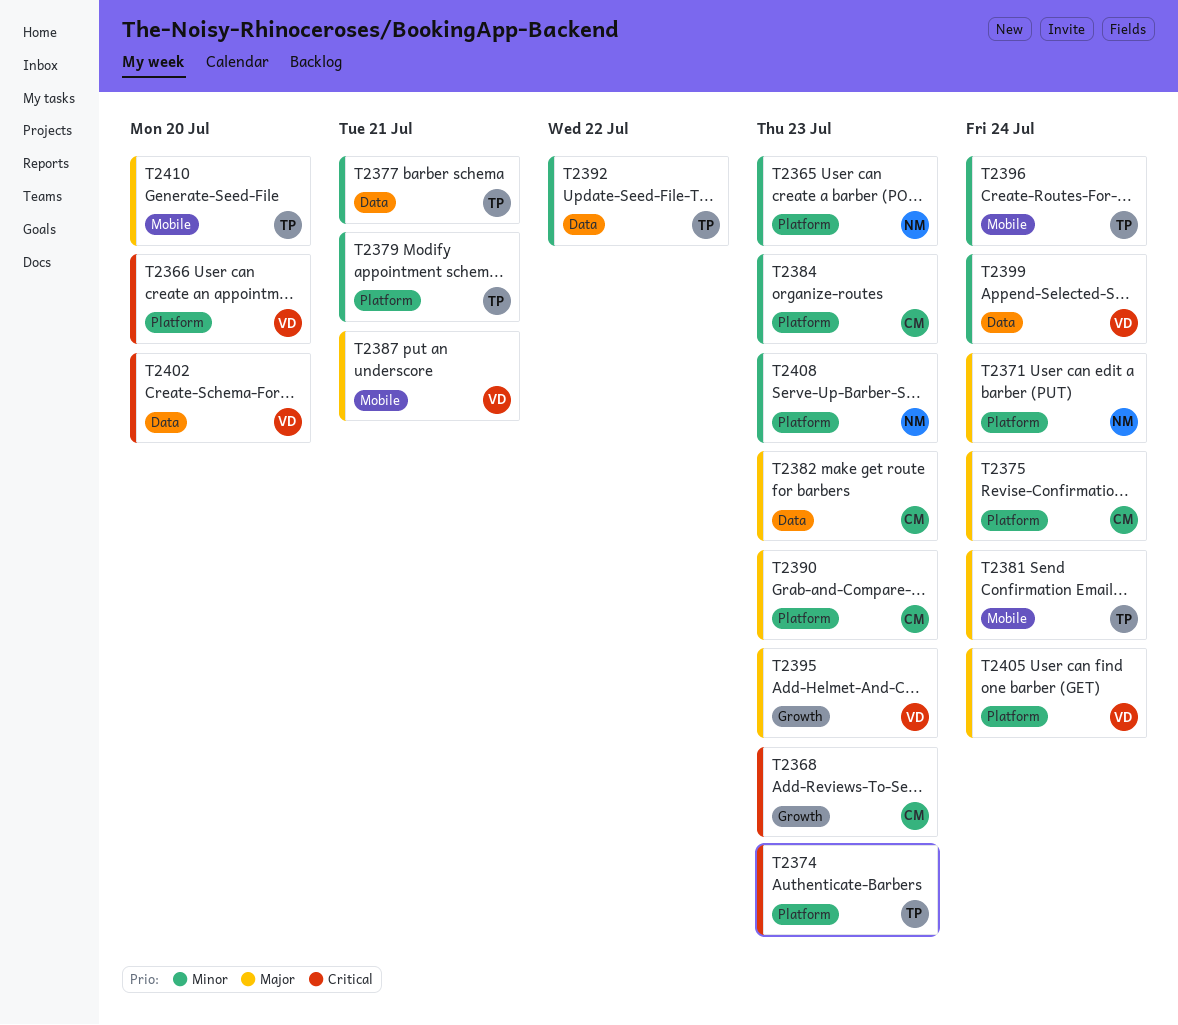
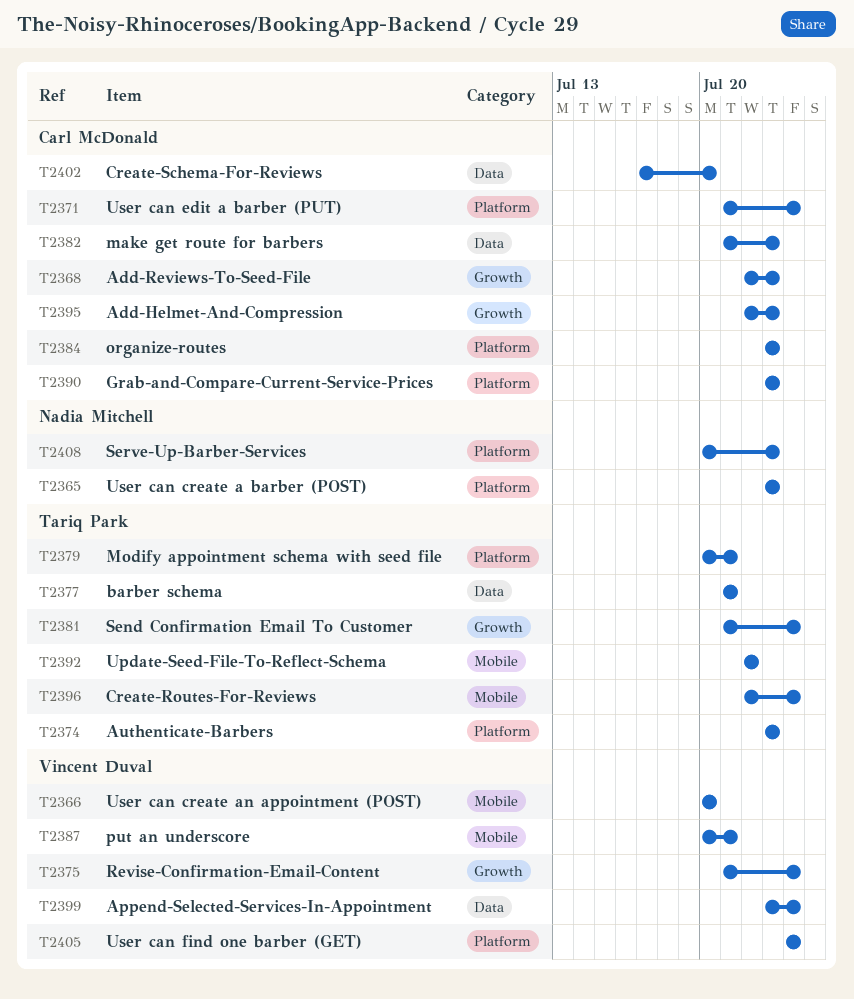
T2366, label: Platform -> Mobile
T2371, owner: Nadia Mitchell -> Carl McDonald
T2375, owner: Carl McDonald -> Vincent Duval
T2375, label: Platform -> Growth
T2381, label: Mobile -> Growth
T2392, label: Data -> Mobile
T2395, owner: Vincent Duval -> Carl McDonald
T2402, owner: Vincent Duval -> Carl McDonald
T2410: present -> none

